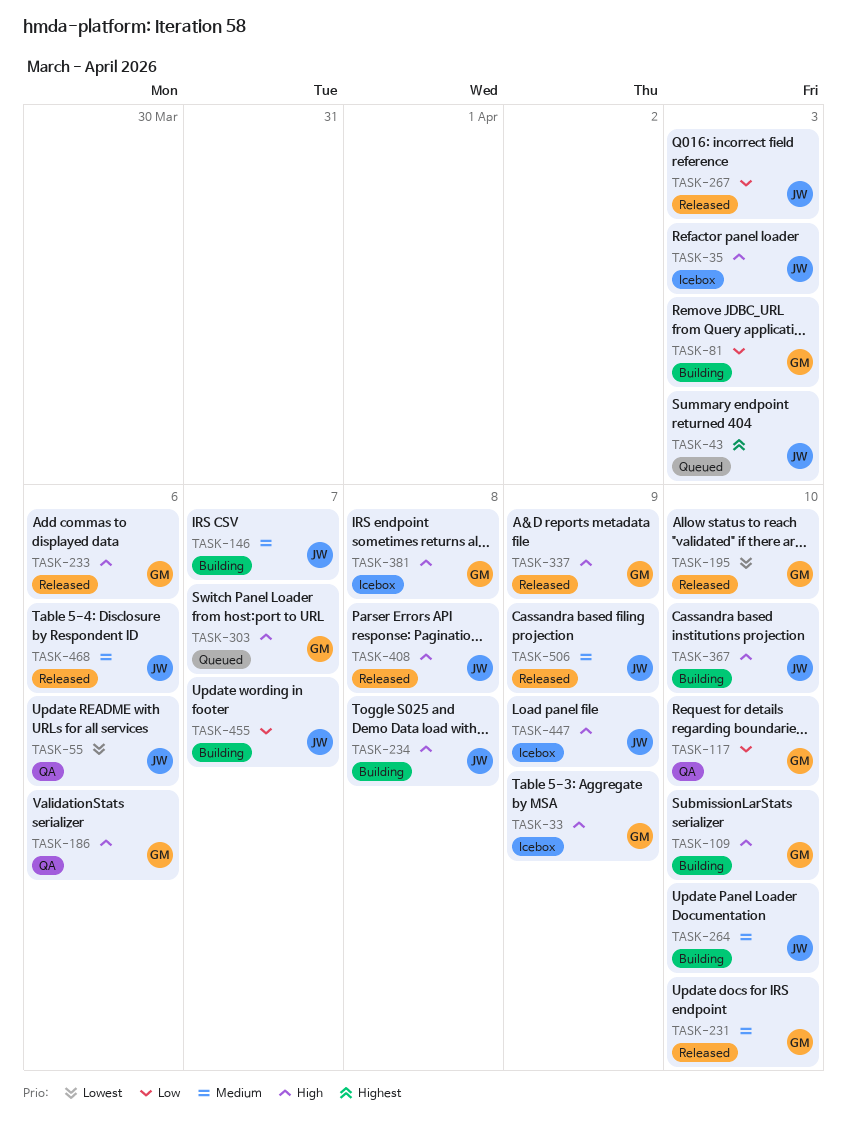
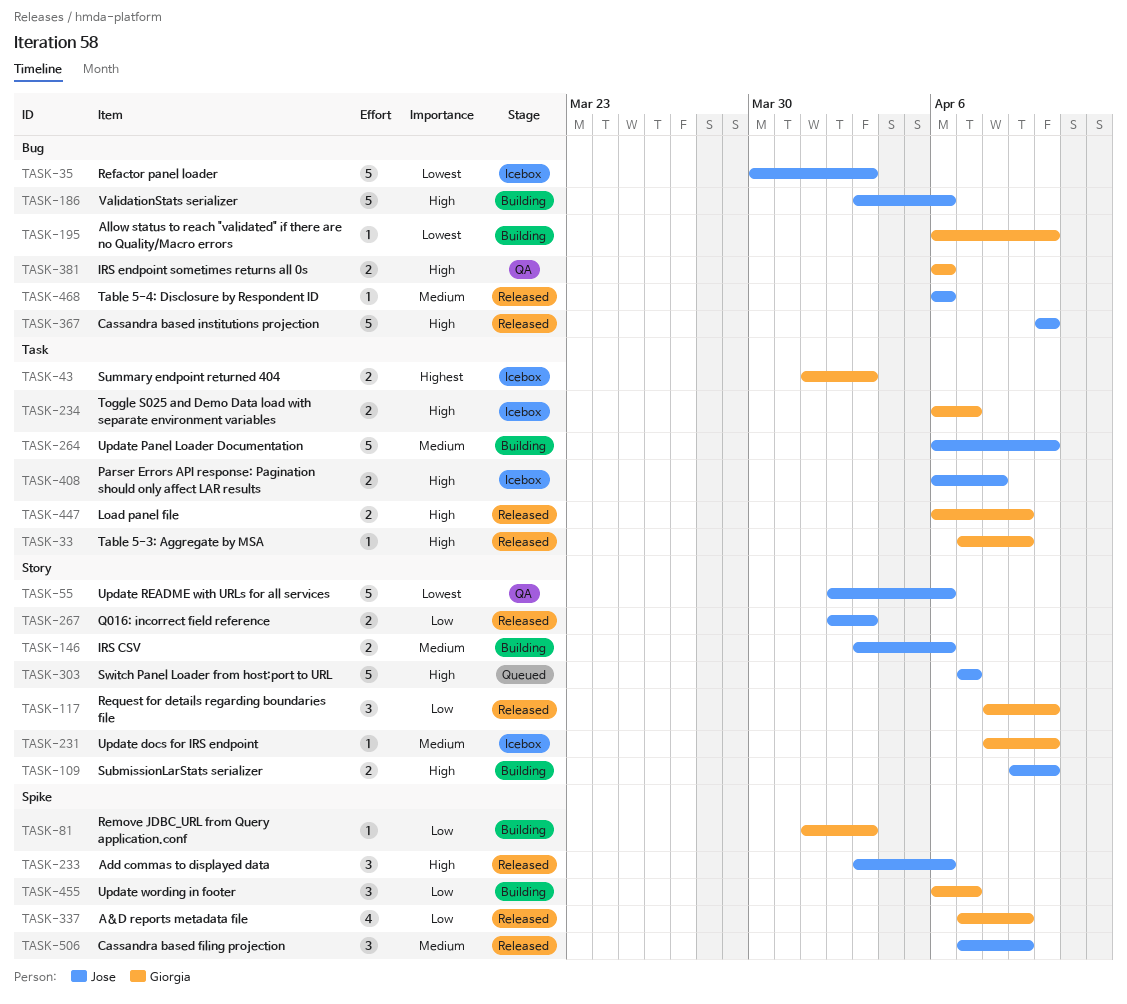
TASK-33, status: Icebox -> Released
TASK-35, priority: High -> Lowest
TASK-43, status: Queued -> Icebox
TASK-43, owner: Jose -> Giorgia
TASK-109, owner: Giorgia -> Jose
TASK-117, status: QA -> Released
TASK-146, due: Apr 7 -> Apr 6
TASK-186, status: QA -> Building
TASK-186, owner: Giorgia -> Jose
TASK-195, status: Released -> Building
TASK-231, status: Released -> Icebox
TASK-233, owner: Giorgia -> Jose
TASK-234, status: Building -> Icebox
TASK-234, owner: Jose -> Giorgia
TASK-234, due: Apr 8 -> Apr 7
TASK-303, owner: Giorgia -> Jose
TASK-337, priority: High -> Low
TASK-367, status: Building -> Released
TASK-381, status: Icebox -> QA
TASK-381, due: Apr 8 -> Apr 6
TASK-408, status: Released -> Icebox
TASK-447, status: Icebox -> Released
TASK-447, owner: Jose -> Giorgia
TASK-455, owner: Jose -> Giorgia

